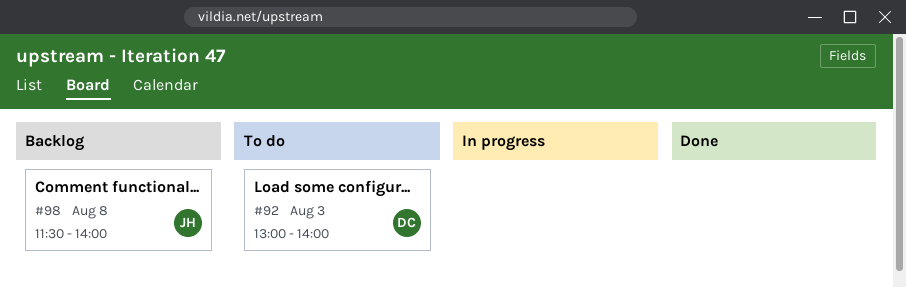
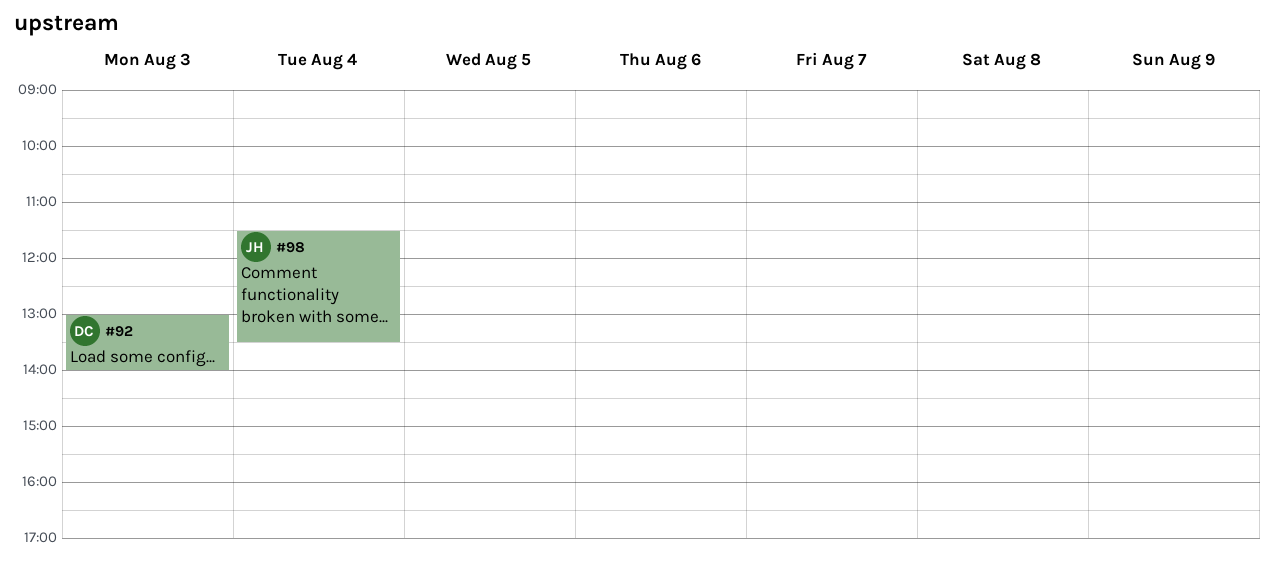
#98, day: Aug 8 -> Aug 4
#98, ends: 14:00 -> 13:30

